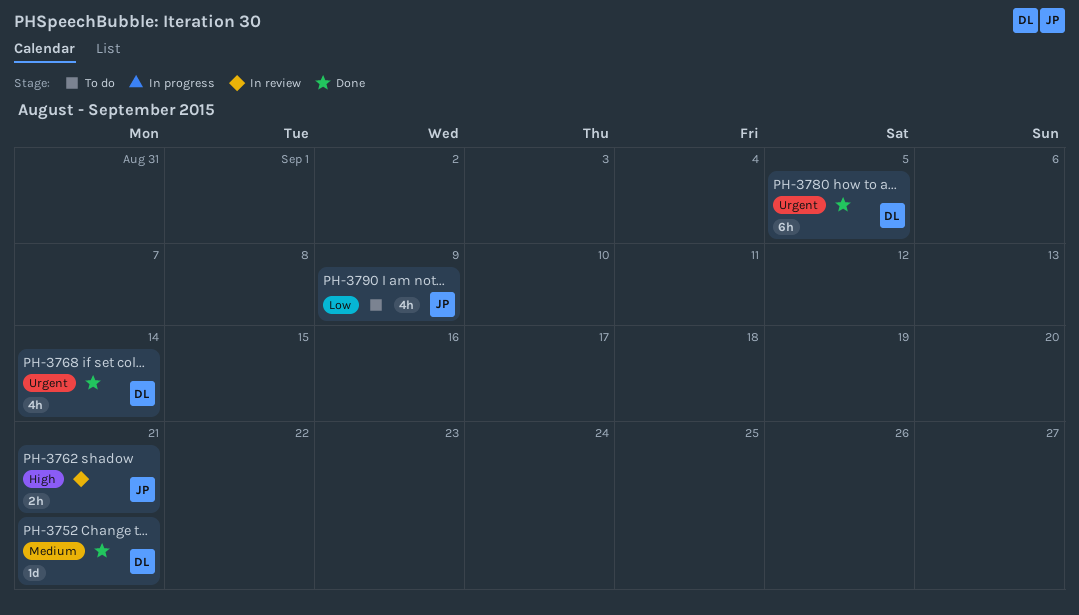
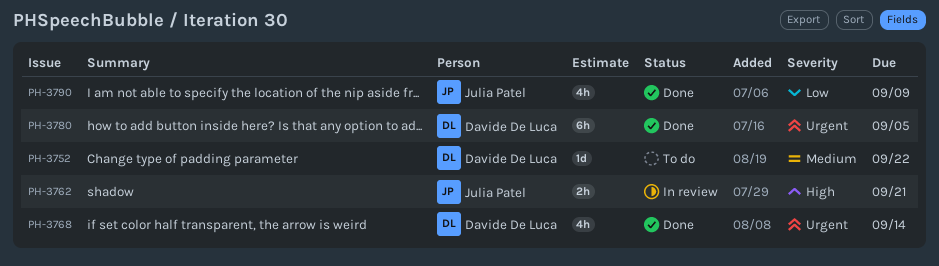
PH-3752, status: Done -> To do
PH-3752, due: Sep 21 -> Sep 22
PH-3790, status: To do -> Done

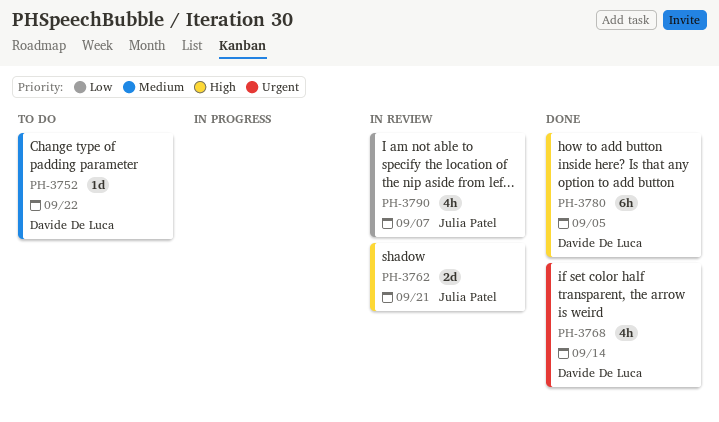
PH-3762, estimate: 2h -> 2d
PH-3780, priority: Urgent -> High
PH-3790, status: Done -> In review
PH-3790, due: Sep 9 -> Sep 7

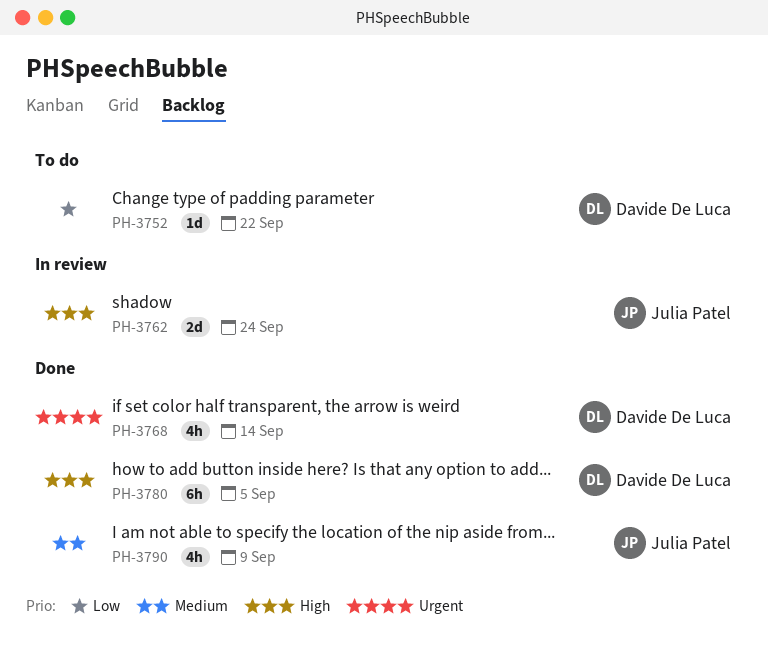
PH-3752, priority: Medium -> Low
PH-3762, due: Sep 21 -> Sep 24
PH-3790, status: In review -> Done
PH-3790, priority: Low -> Medium
PH-3790, due: Sep 7 -> Sep 9

